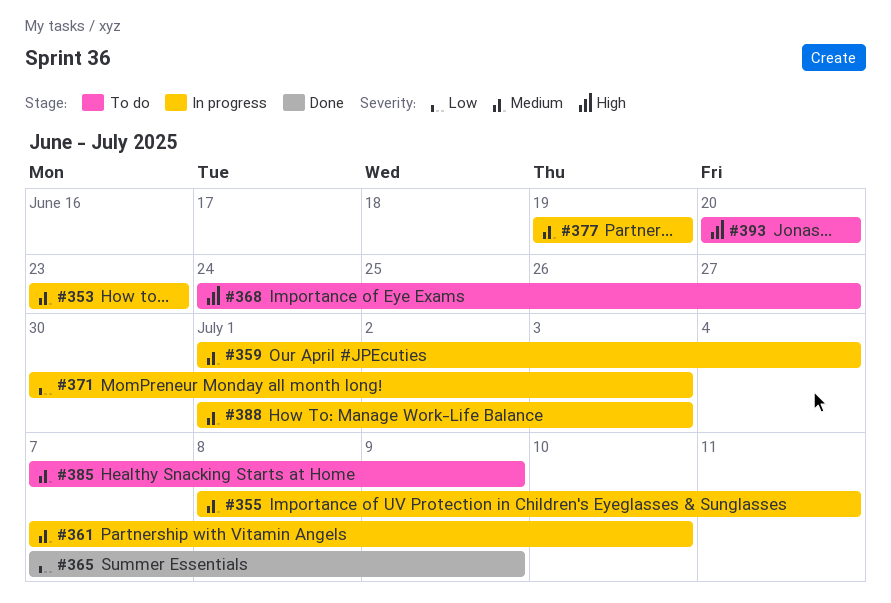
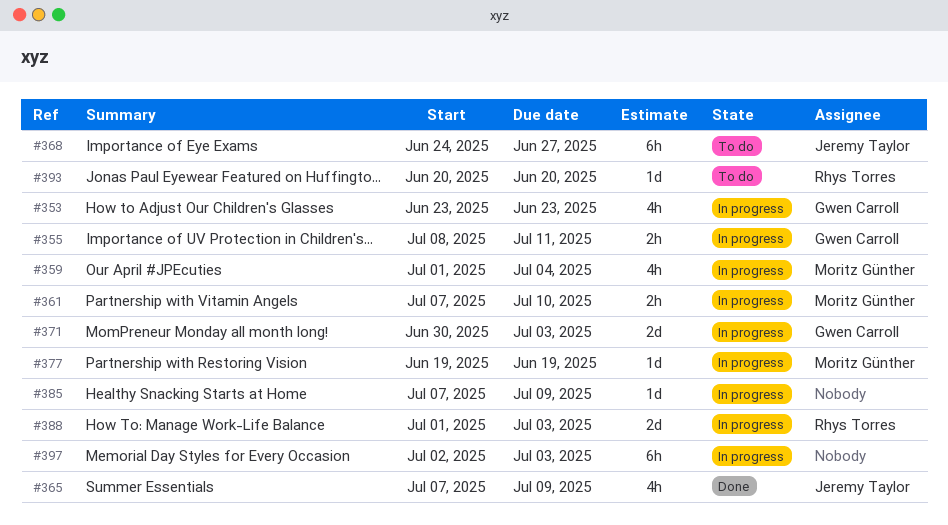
#385, status: To do -> In progress
#397: none -> present

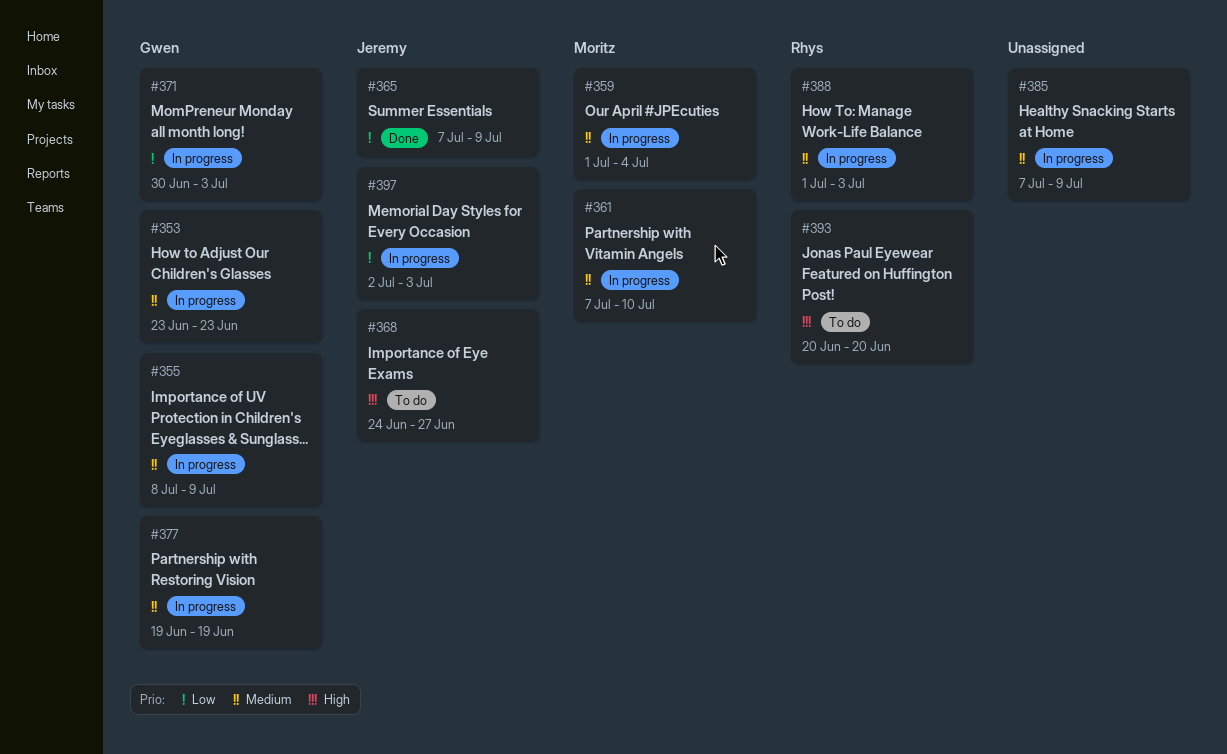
#355, due: Jul 11 -> Jul 9
#377, owner: Moritz Günther -> Gwen Carroll
#397, owner: none -> Jeremy Taylor

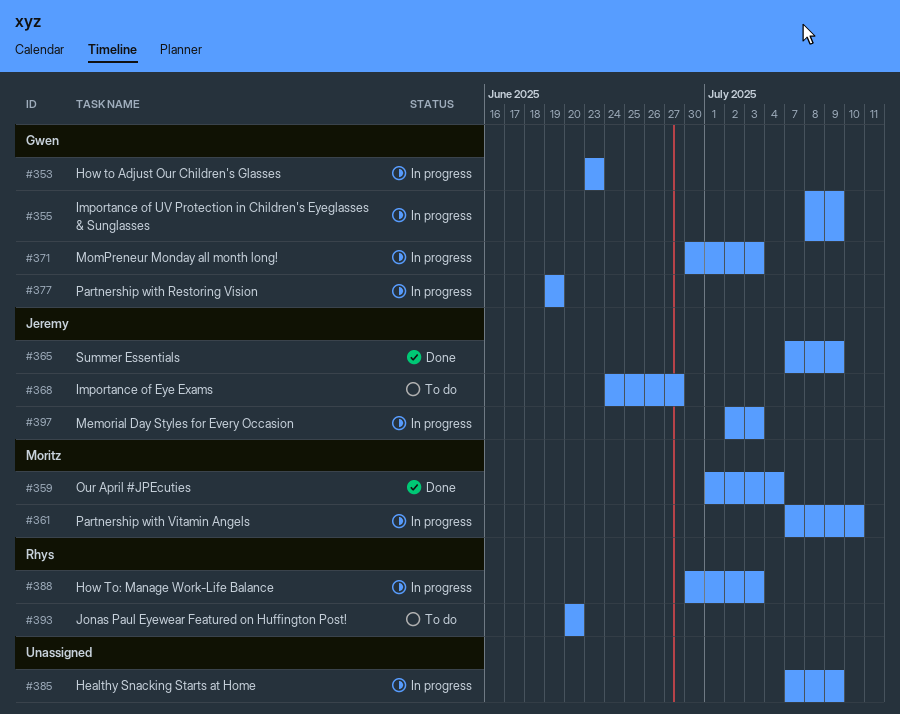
#359, status: In progress -> Done
#388, start: Jul 1 -> Jun 30

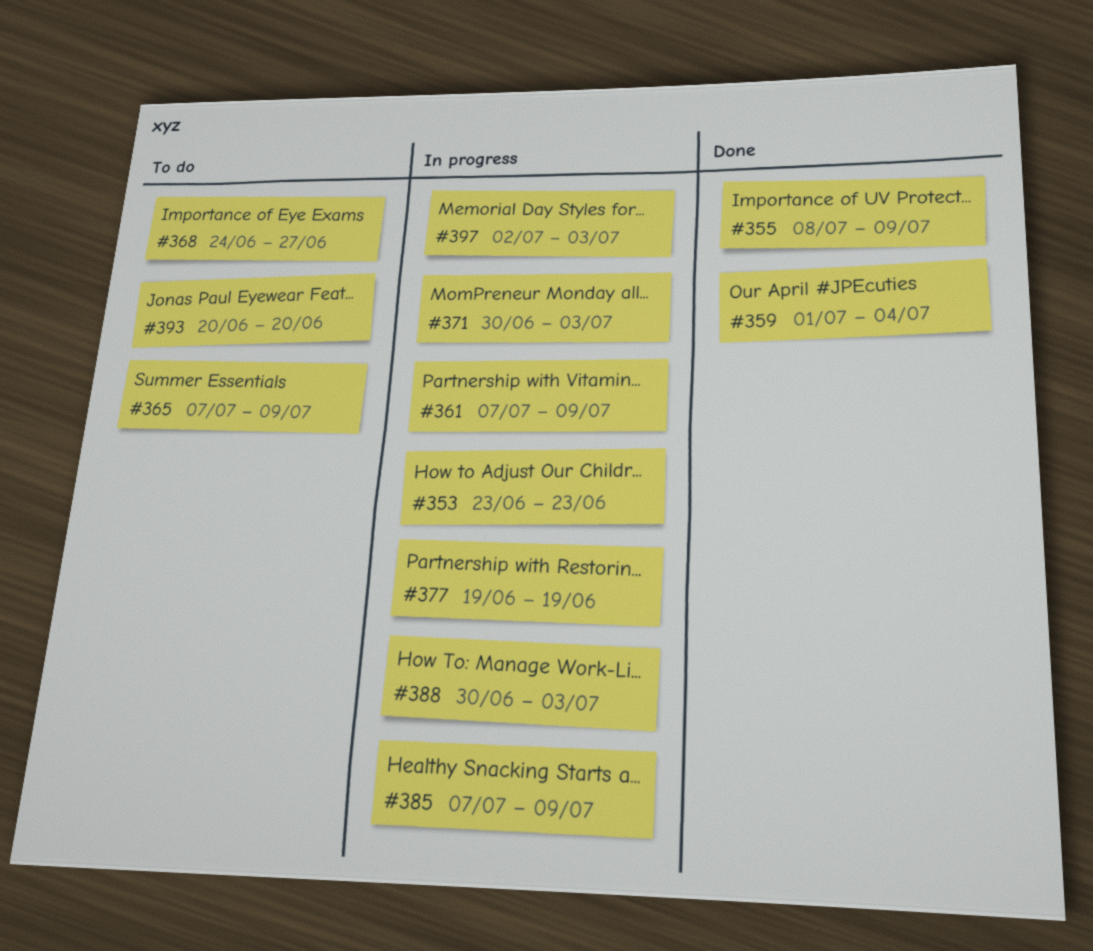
#355, status: In progress -> Done
#361, due: Jul 10 -> Jul 9
#365, status: Done -> To do

